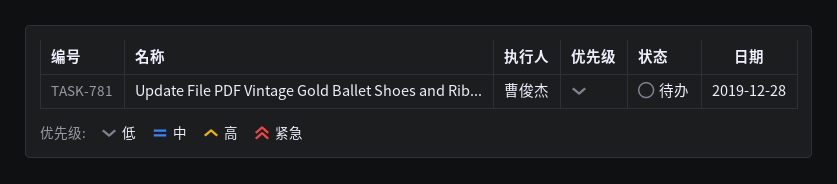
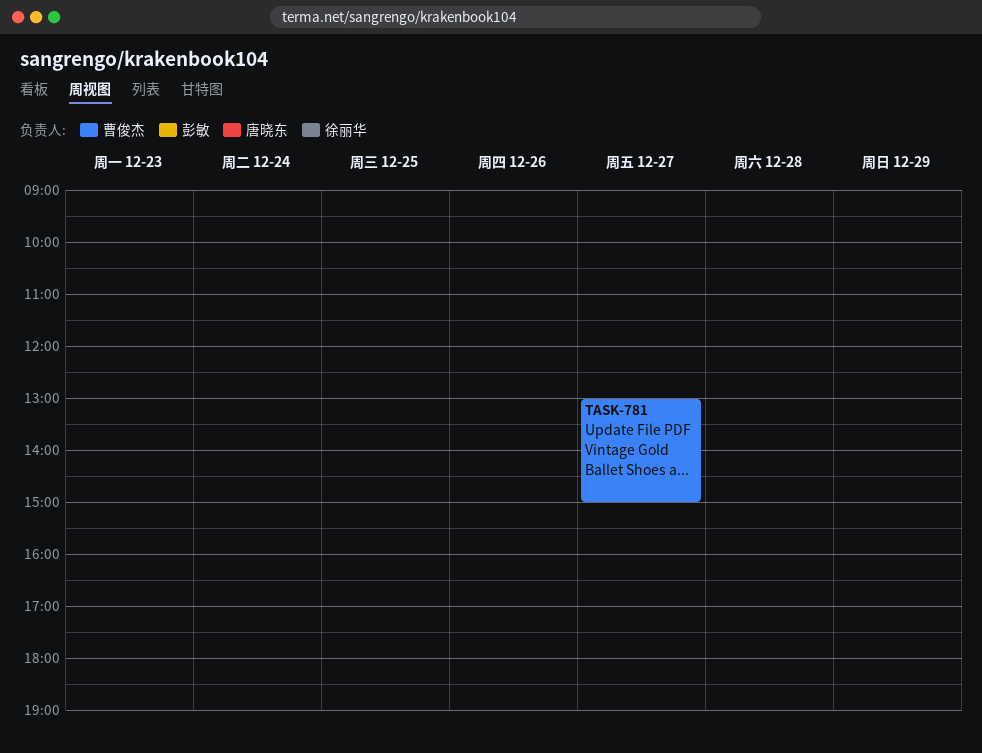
TASK-781, day: Dec 28 -> Dec 27

